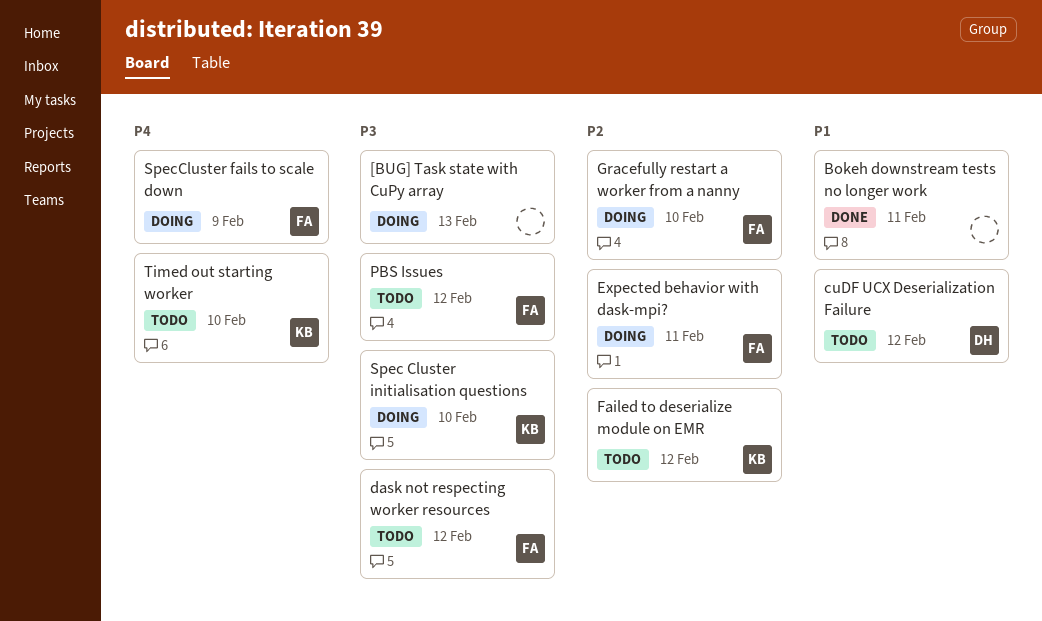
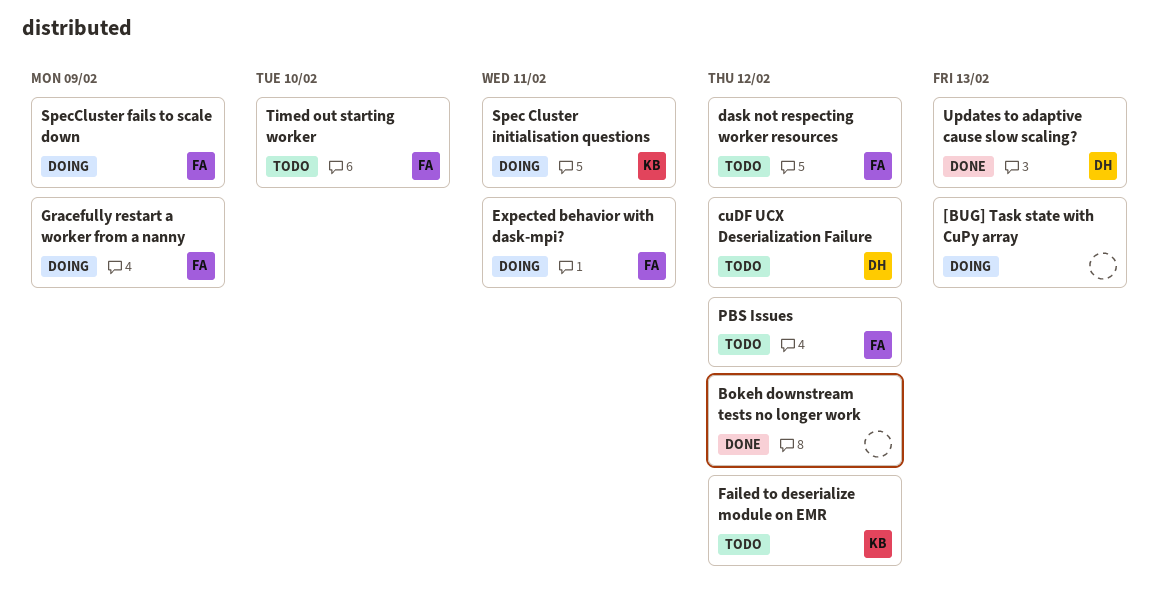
Bokeh downstream tests no longer work, due: Feb 11 -> Feb 12
Gracefully restart a worker from a nanny, due: Feb 10 -> Feb 9
Spec Cluster initialisation questions, due: Feb 10 -> Feb 11
Timed out starting worker, owner: KB -> FA
Updates to adaptive cause slow scaling?: none -> present

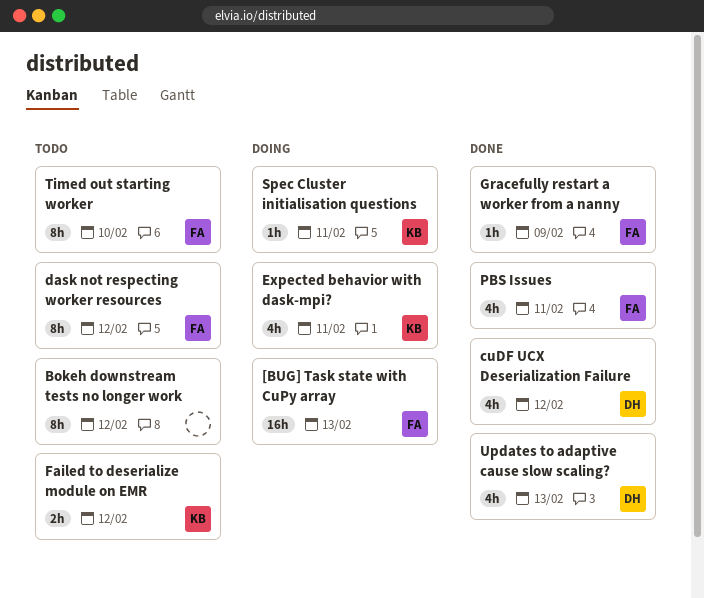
[BUG] Task state with CuPy array, owner: none -> FA
Bokeh downstream tests no longer work, status: Done -> Todo
cuDF UCX Deserialization Failure, status: Todo -> Done
Expected behavior with dask-mpi?, owner: FA -> KB
Gracefully restart a worker from a nanny, status: Doing -> Done
PBS Issues, status: Todo -> Done
PBS Issues, due: Feb 12 -> Feb 11
SpecCluster fails to scale down: present -> none

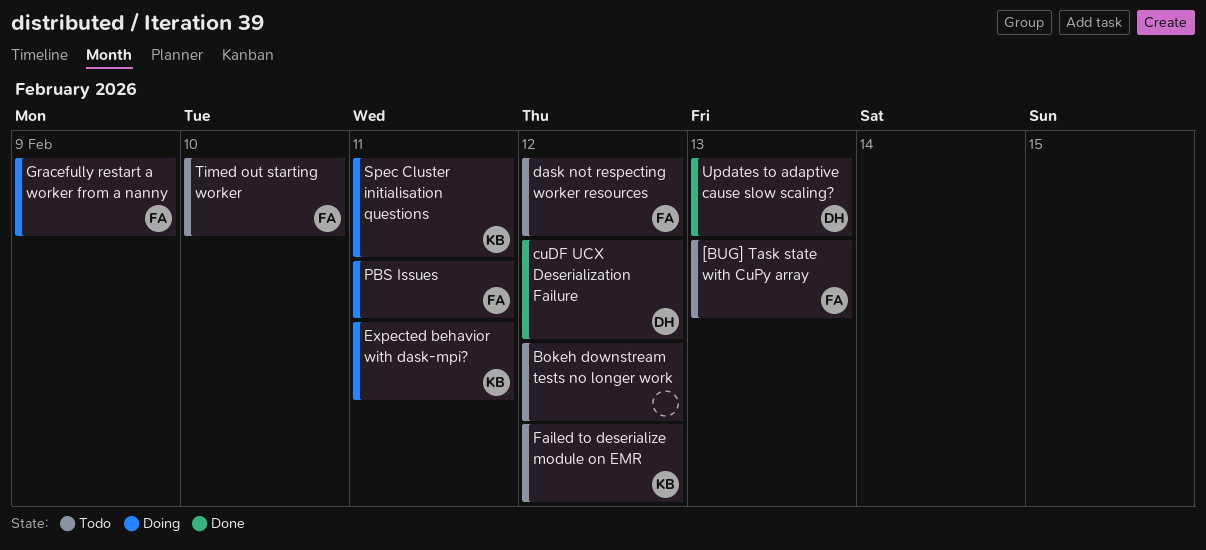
[BUG] Task state with CuPy array, status: Doing -> Todo
Gracefully restart a worker from a nanny, status: Done -> Doing
PBS Issues, status: Done -> Doing

